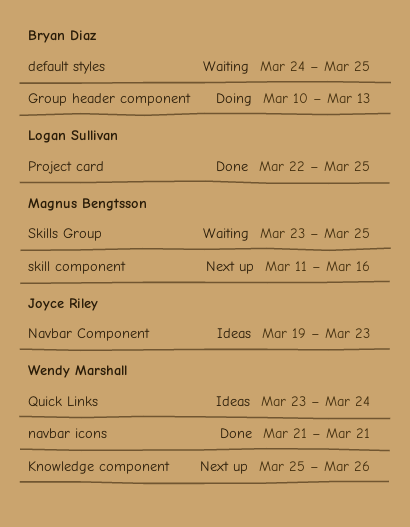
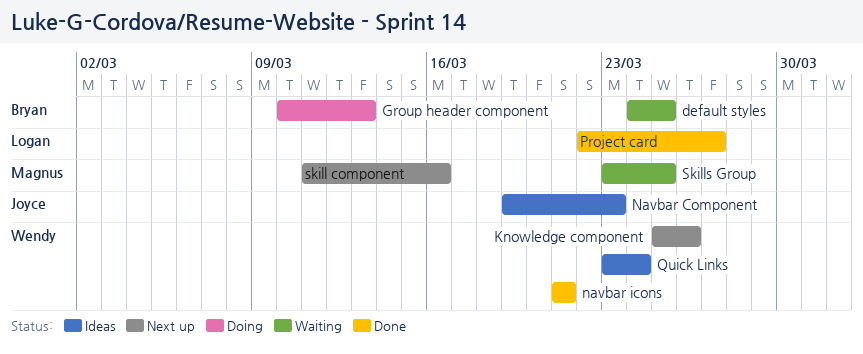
Project card, due: Mar 25 -> Mar 27

